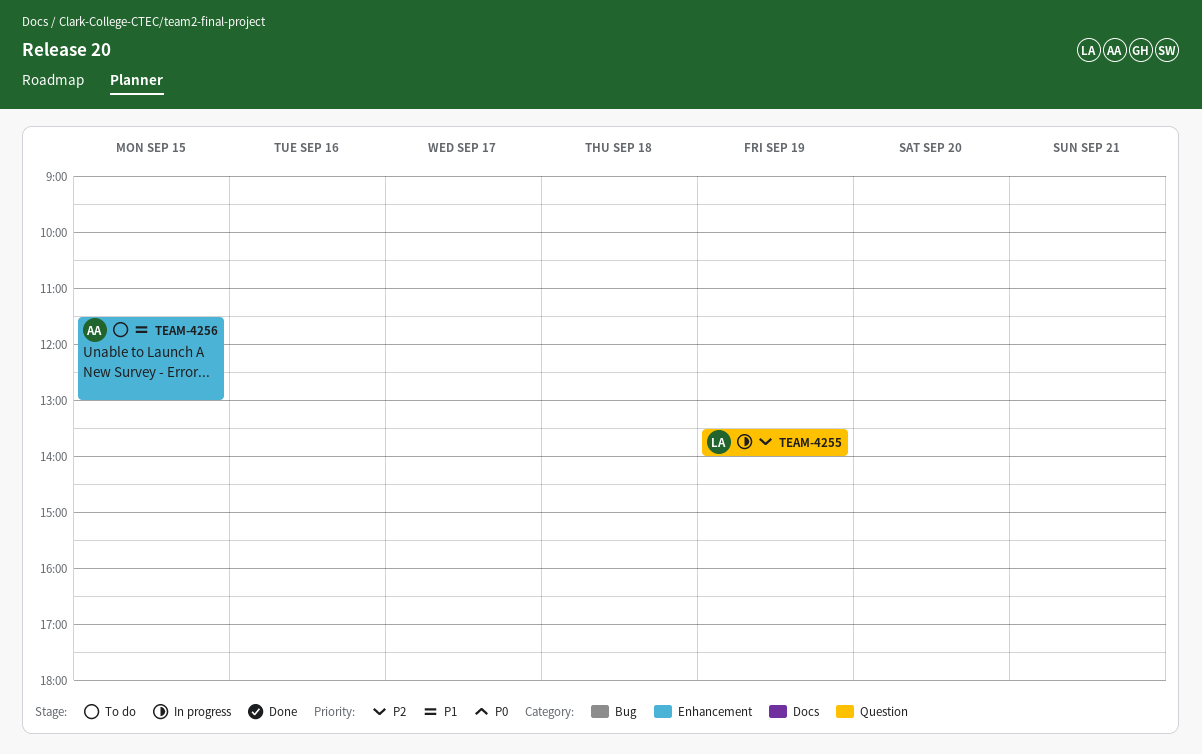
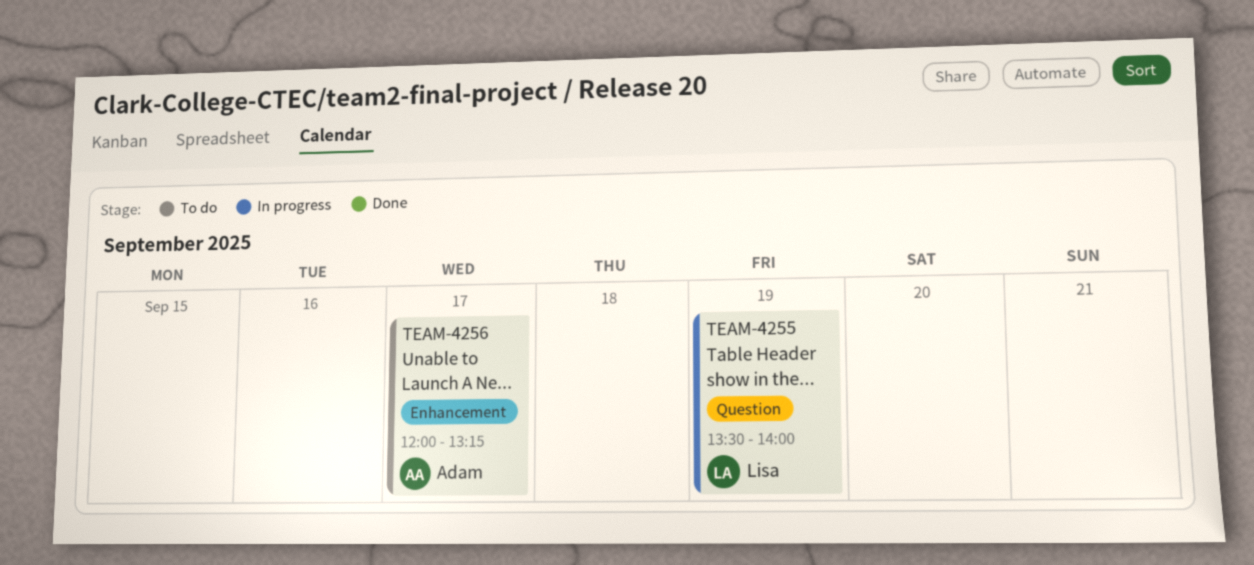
TEAM-4256, day: Sep 15 -> Sep 17
TEAM-4256, begins: 11:30 -> 12:00
TEAM-4256, ends: 13:00 -> 13:15

